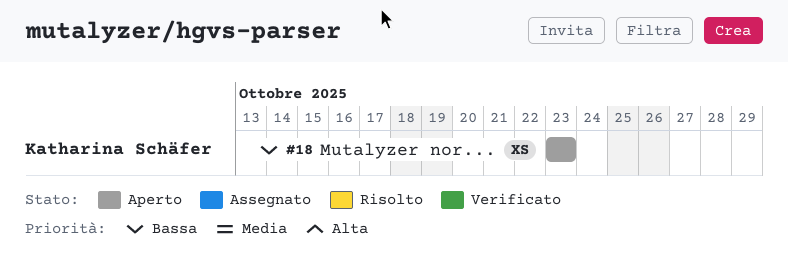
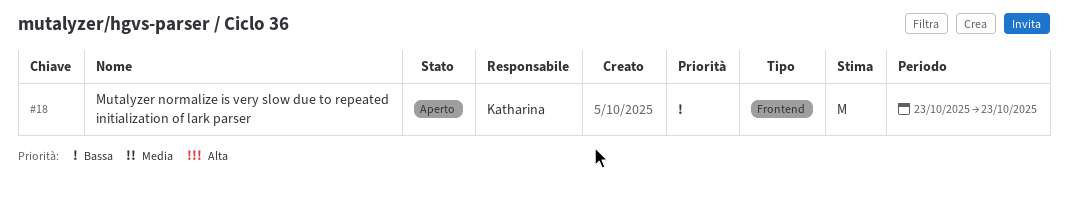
#18, estimate: XS -> M

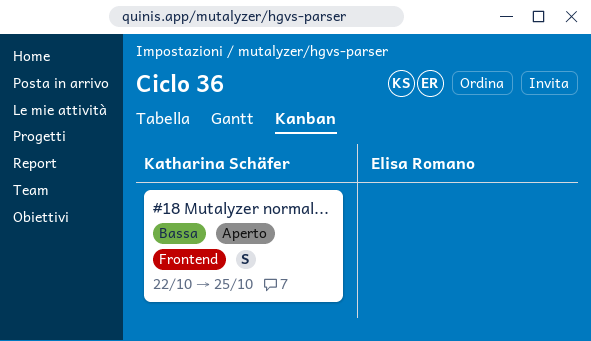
#18, estimate: M -> S
#18, start: Oct 23 -> Oct 22
#18, due: Oct 23 -> Oct 25

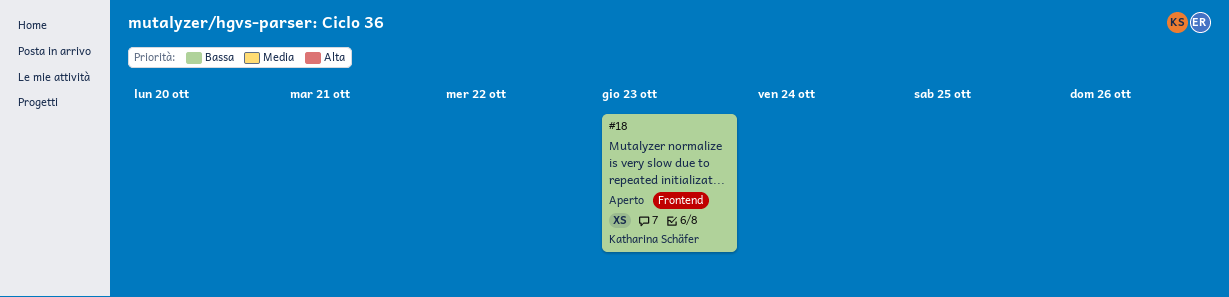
#18, estimate: S -> XS
#18, due: Oct 25 -> Oct 23

